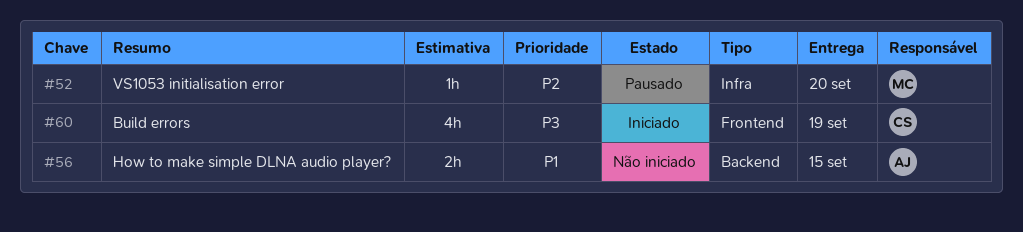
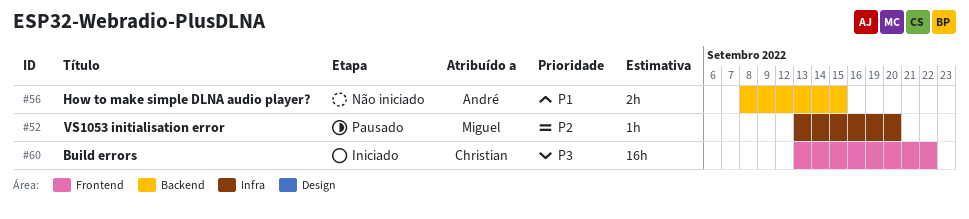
#60, estimate: 4h -> 16h
#60, due: Sep 19 -> Sep 22

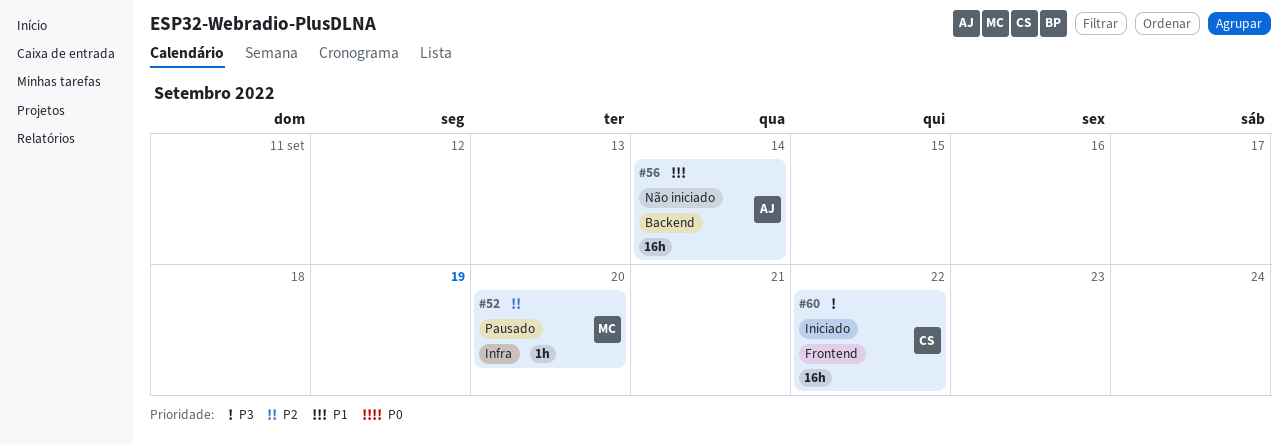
#56, estimate: 2h -> 16h
#56, due: Sep 15 -> Sep 14

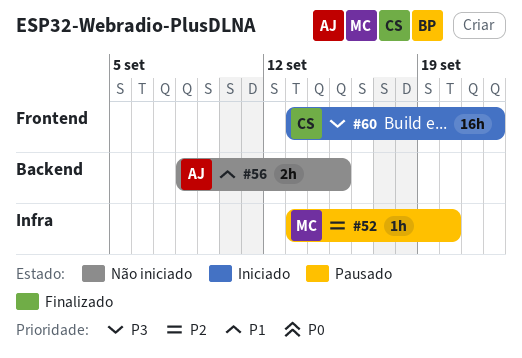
#56, estimate: 16h -> 2h
#56, due: Sep 14 -> Sep 15

